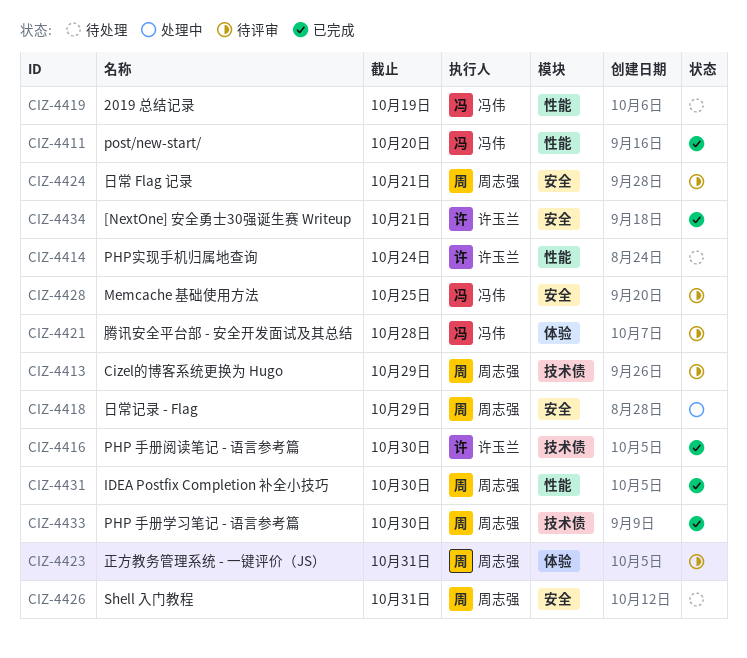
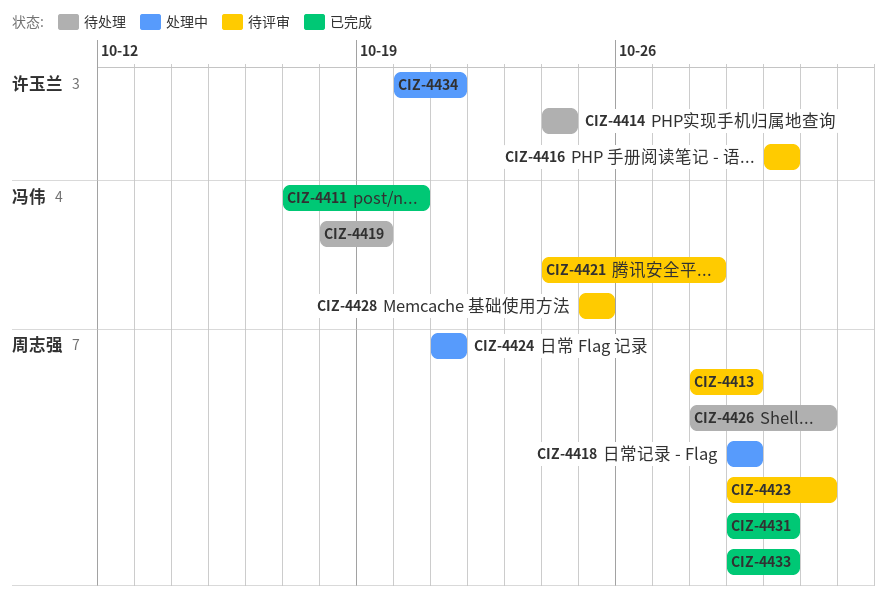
CIZ-4416, status: 已完成 -> 待评审
CIZ-4424, status: 待评审 -> 处理中
CIZ-4434, status: 已完成 -> 处理中

